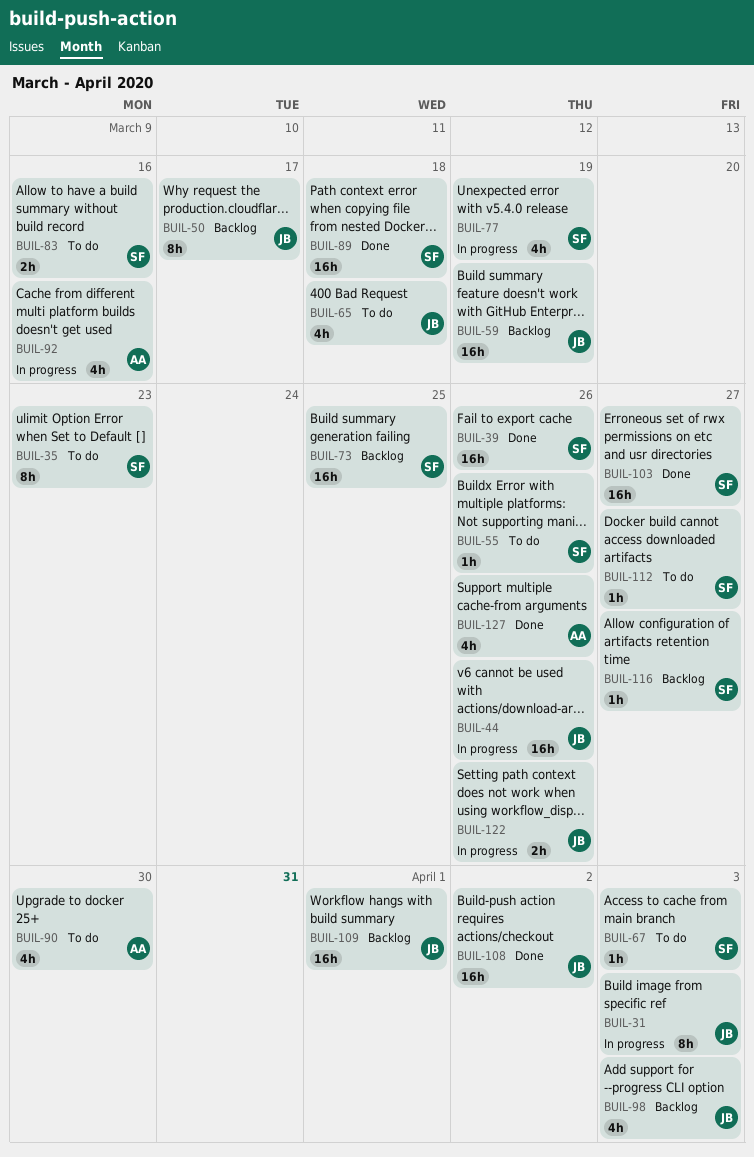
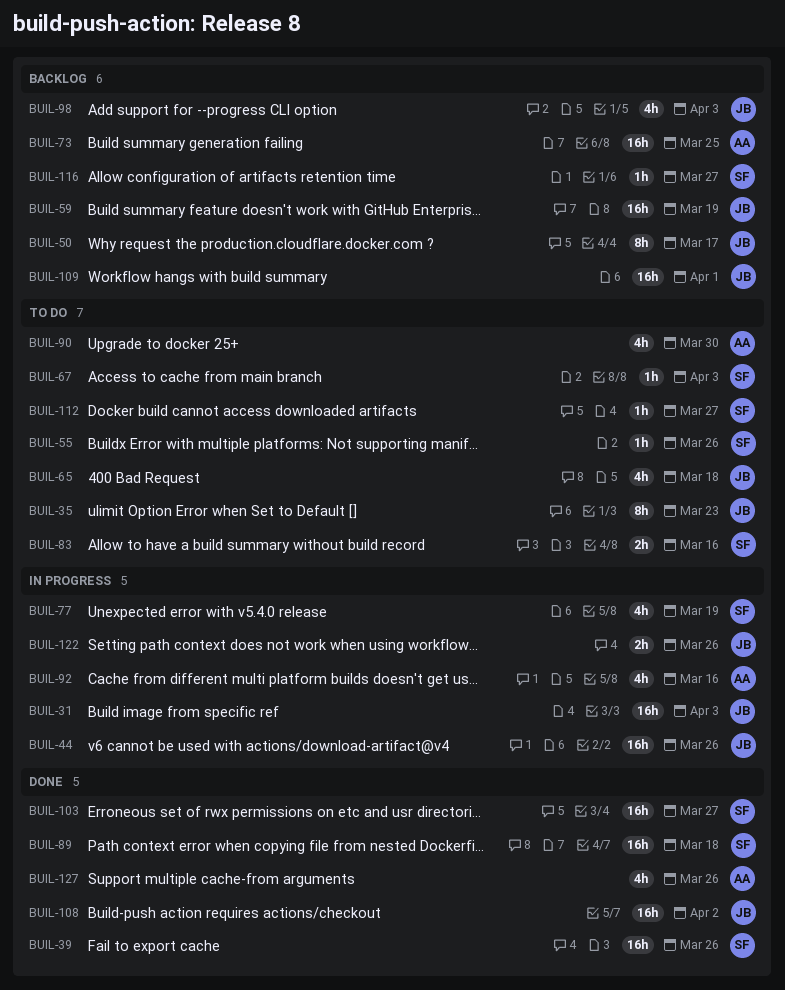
BUIL-31, estimate: 8h -> 16h
BUIL-35, owner: SF -> JB
BUIL-73, owner: SF -> AA

